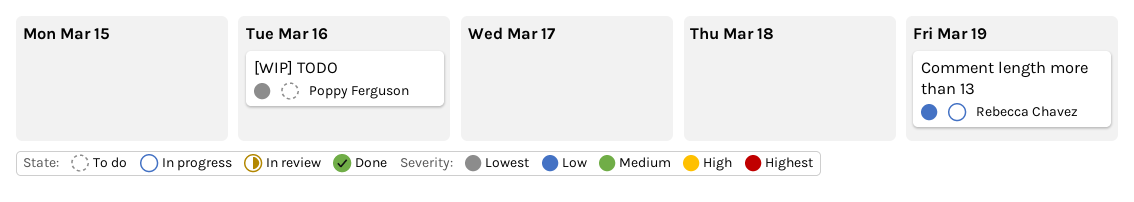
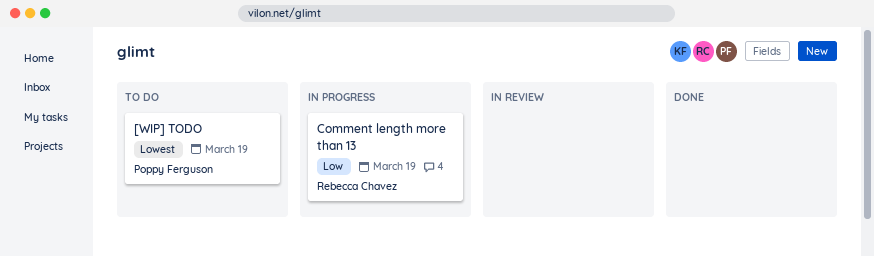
[WIP] TODO, due: Mar 16 -> Mar 19

